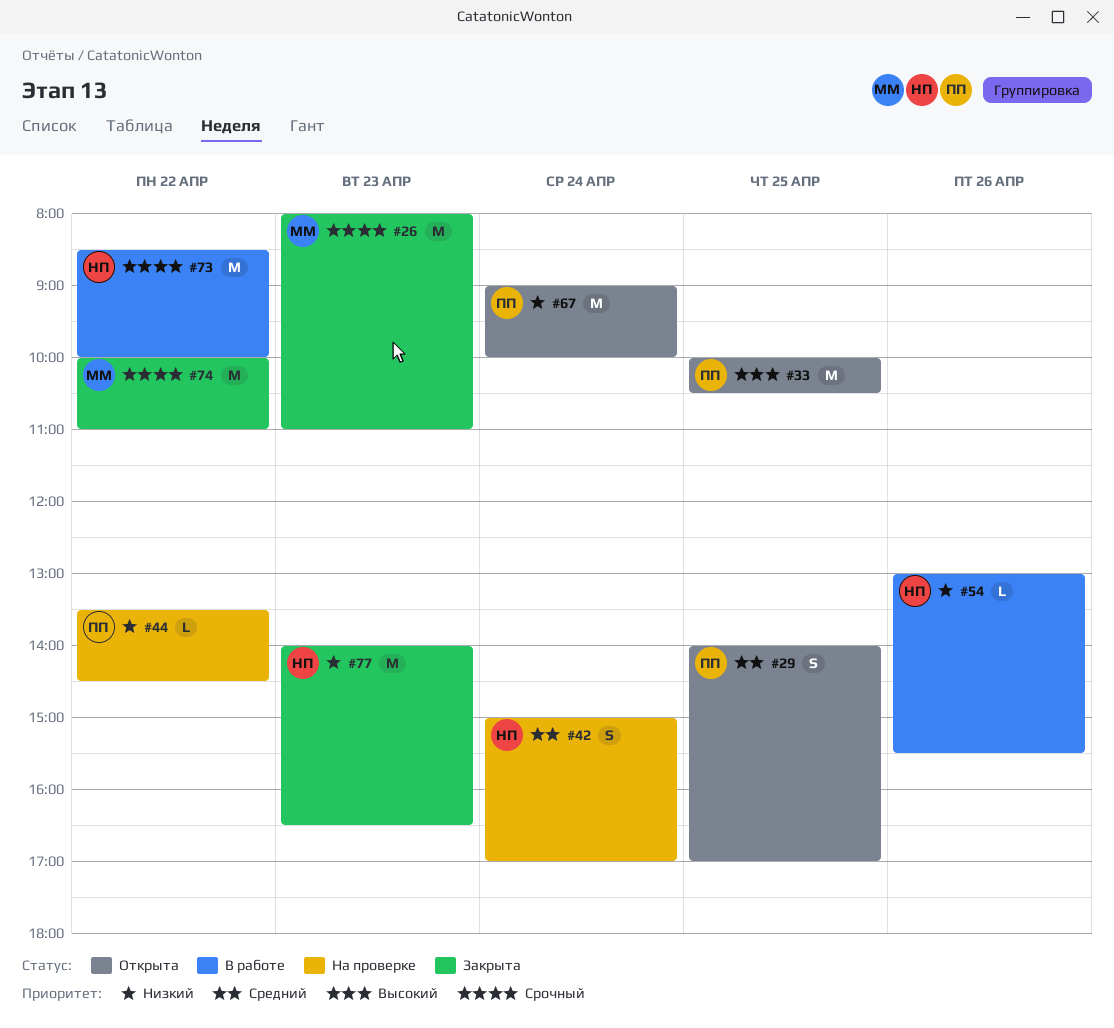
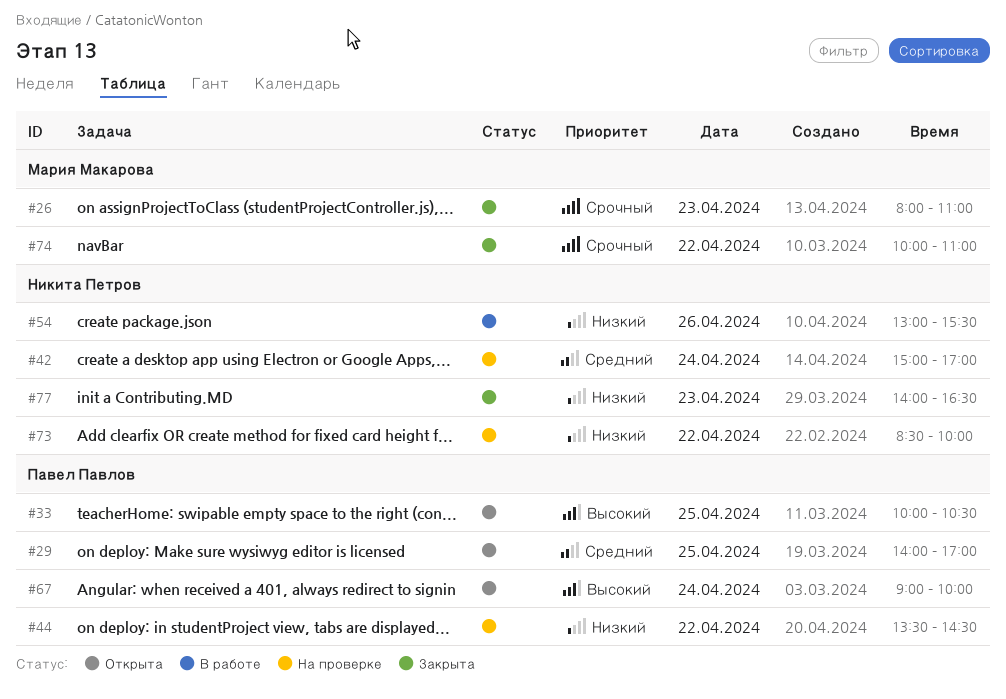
#67, priority: Низкий -> Высокий
#73, status: В работе -> На проверке
#73, priority: Срочный -> Низкий

